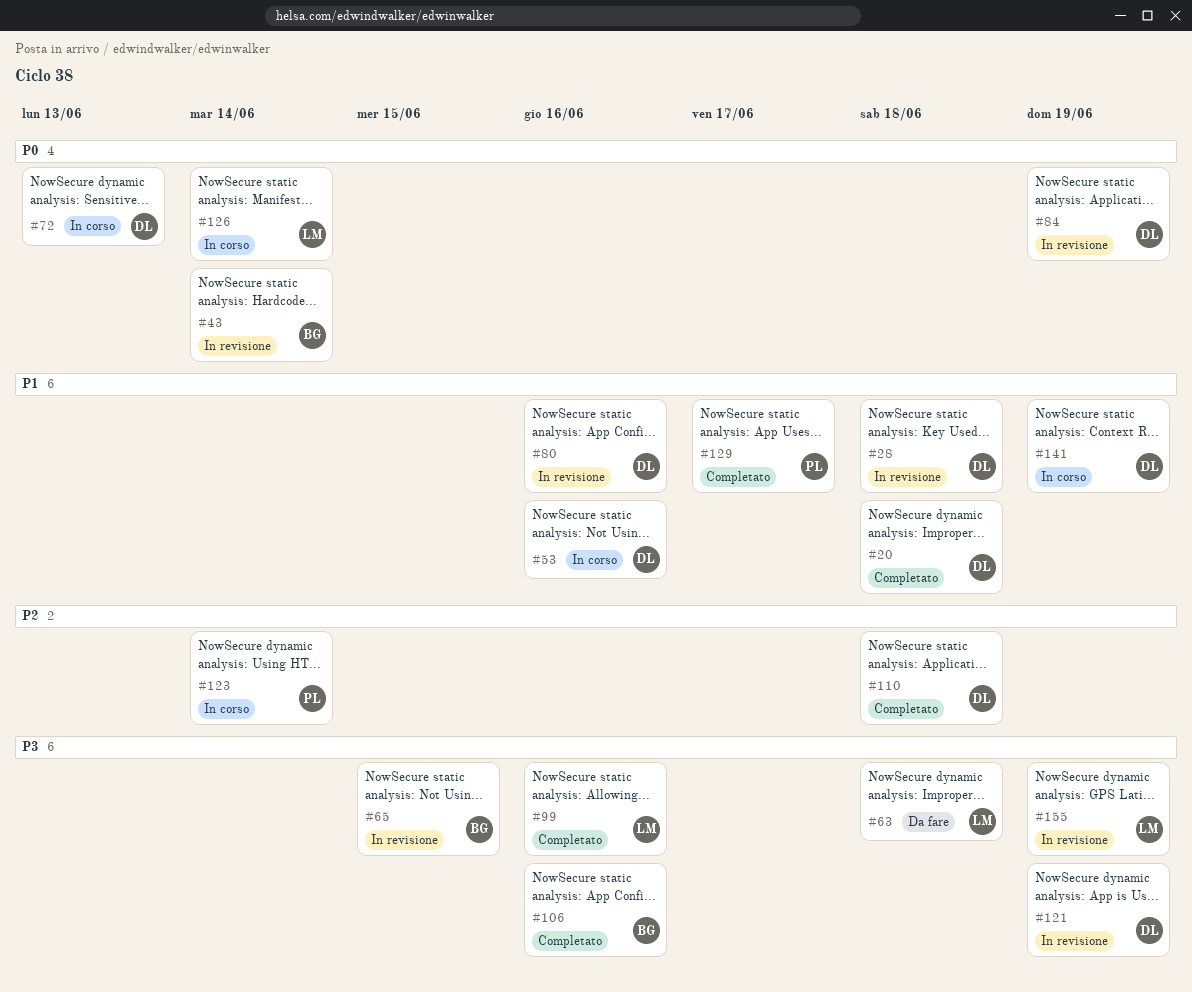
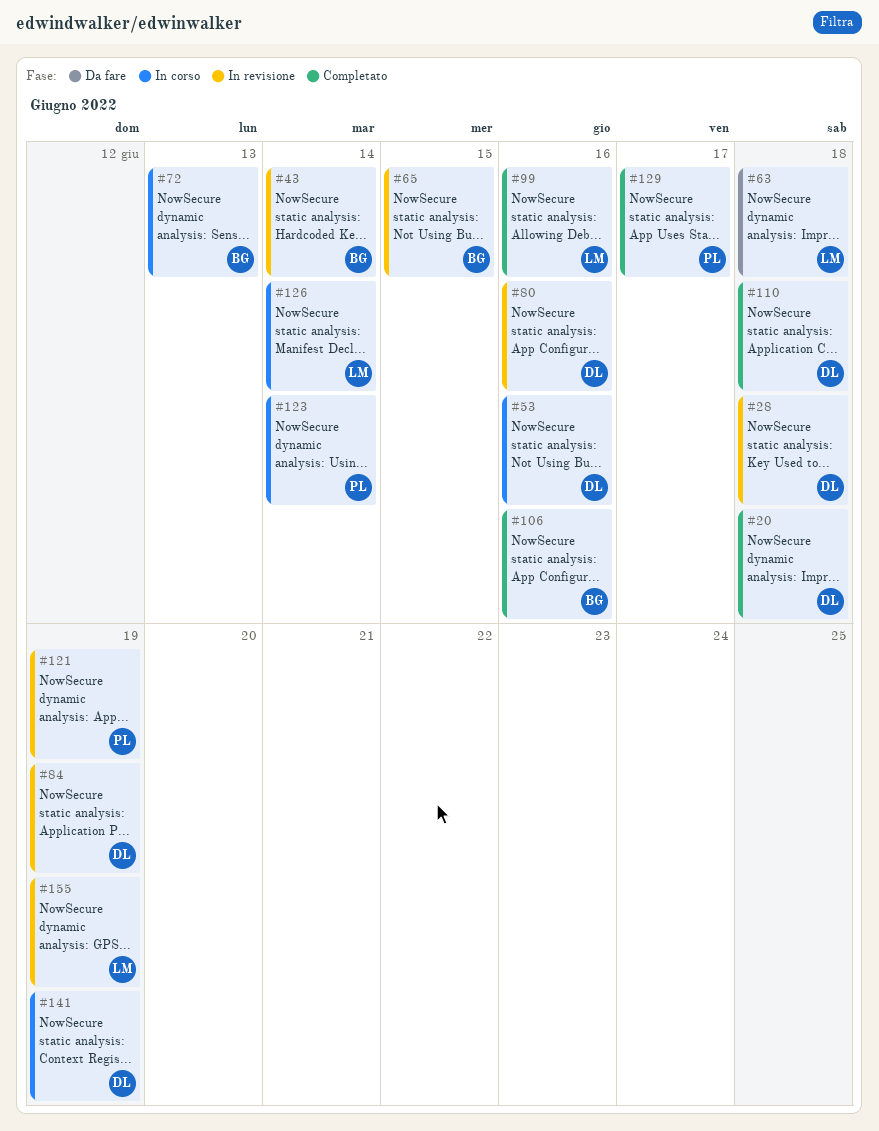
#72, owner: DL -> BG
#121, owner: DL -> PL

